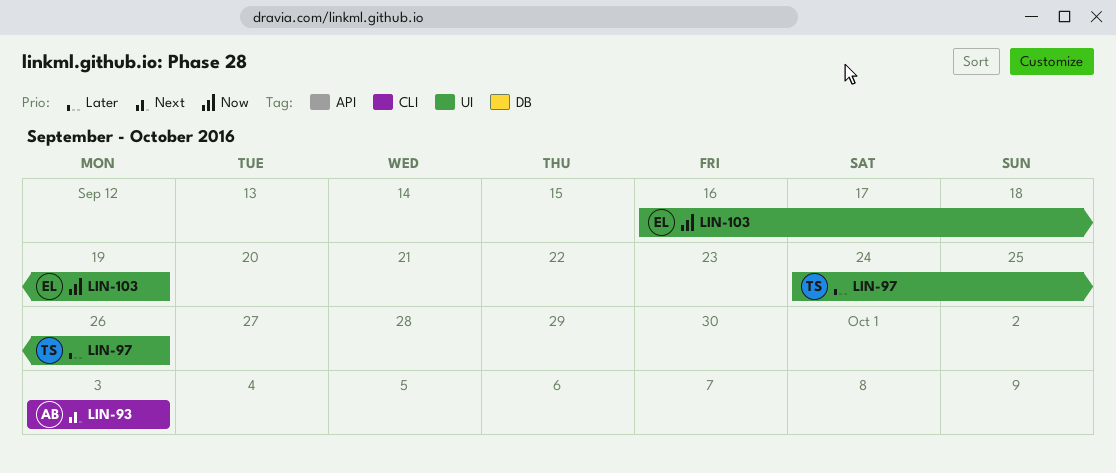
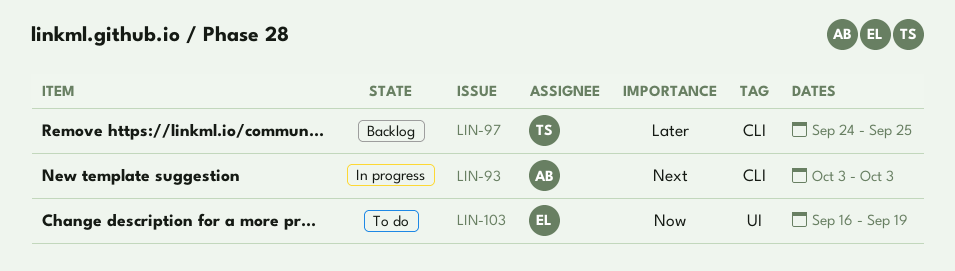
LIN-97, label: UI -> CLI
LIN-97, due: Sep 26 -> Sep 25

